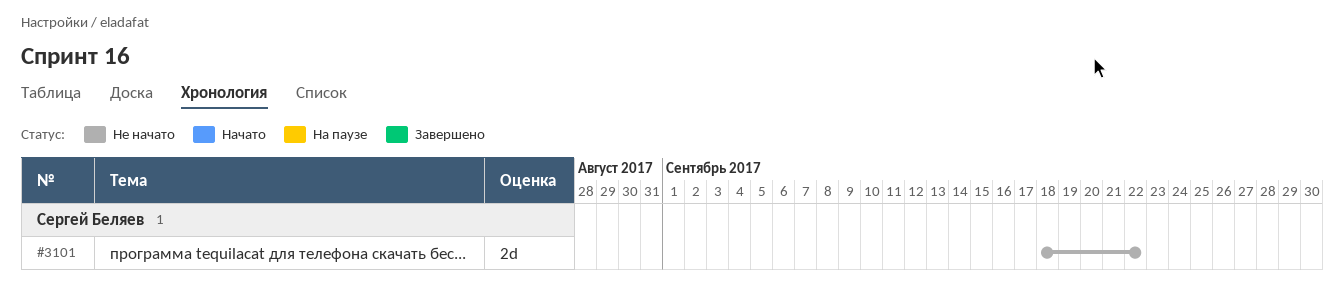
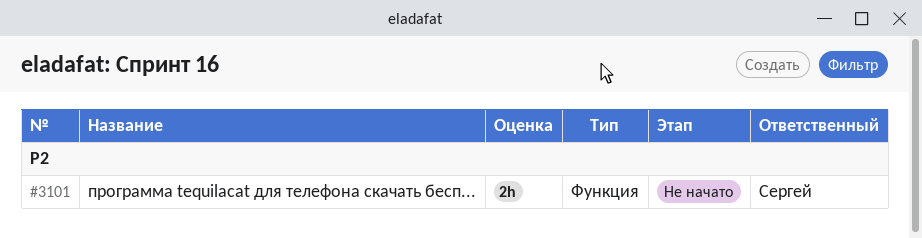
#3101, estimate: 2d -> 2h

